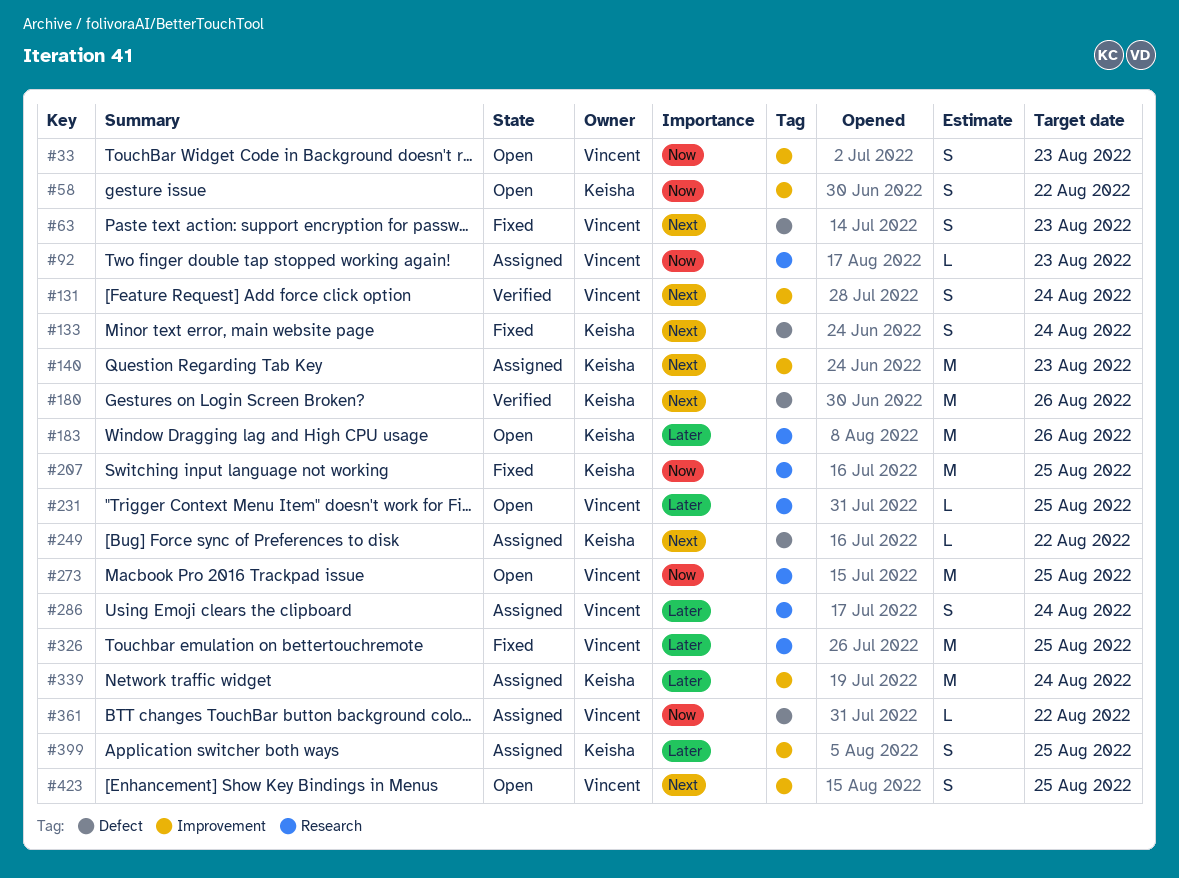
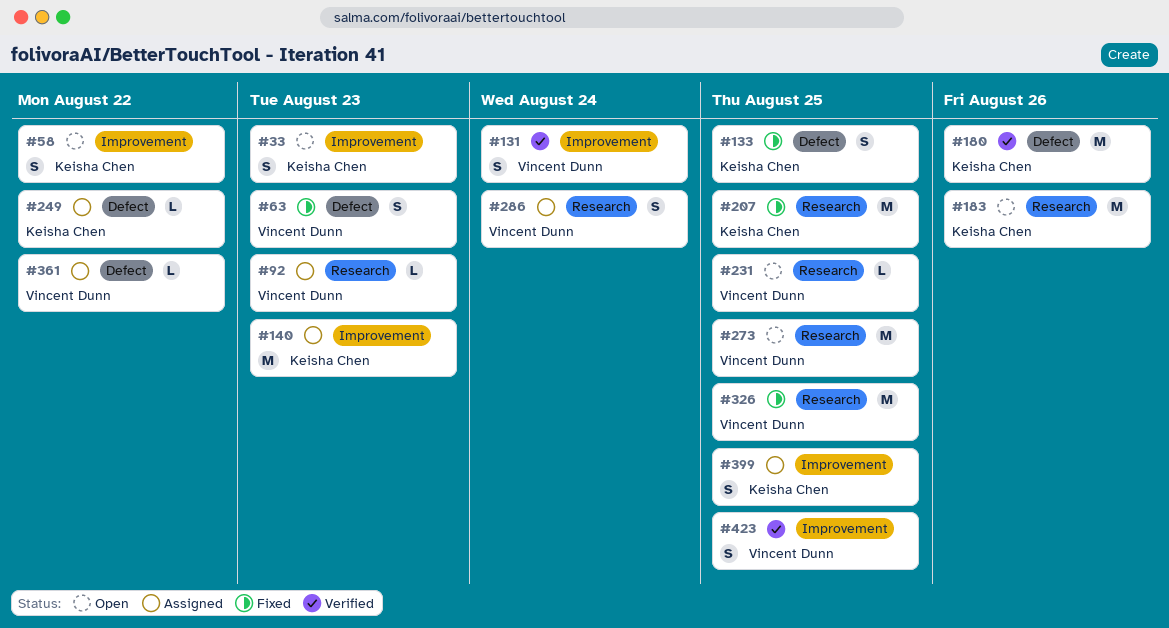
#33, owner: Vincent Dunn -> Keisha Chen
#133, due: Aug 24 -> Aug 25
#339: present -> none
#423, status: Open -> Verified

